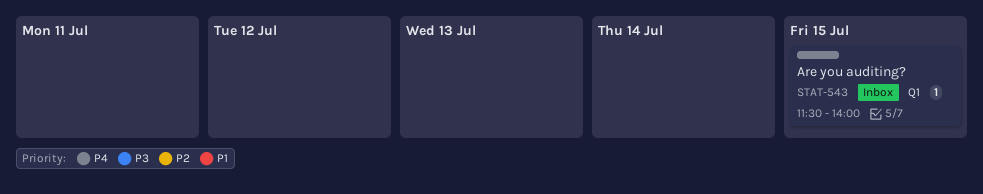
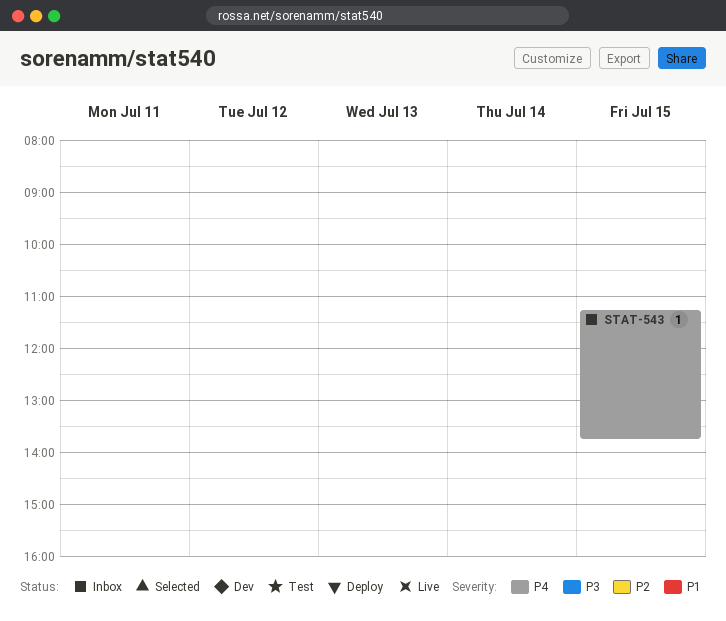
STAT-543, begins: 11:30 -> 11:15
STAT-543, ends: 14:00 -> 13:45

